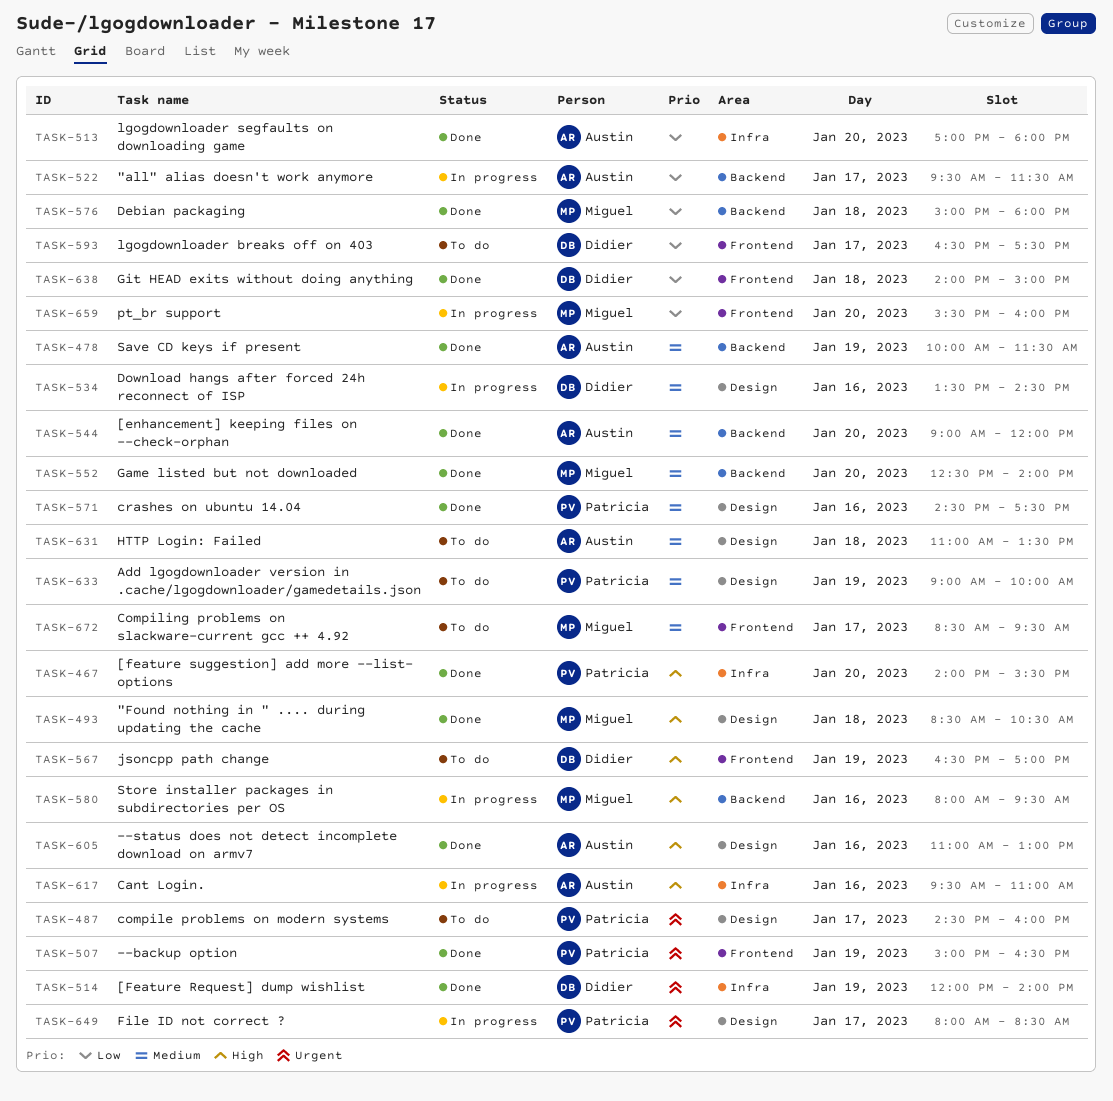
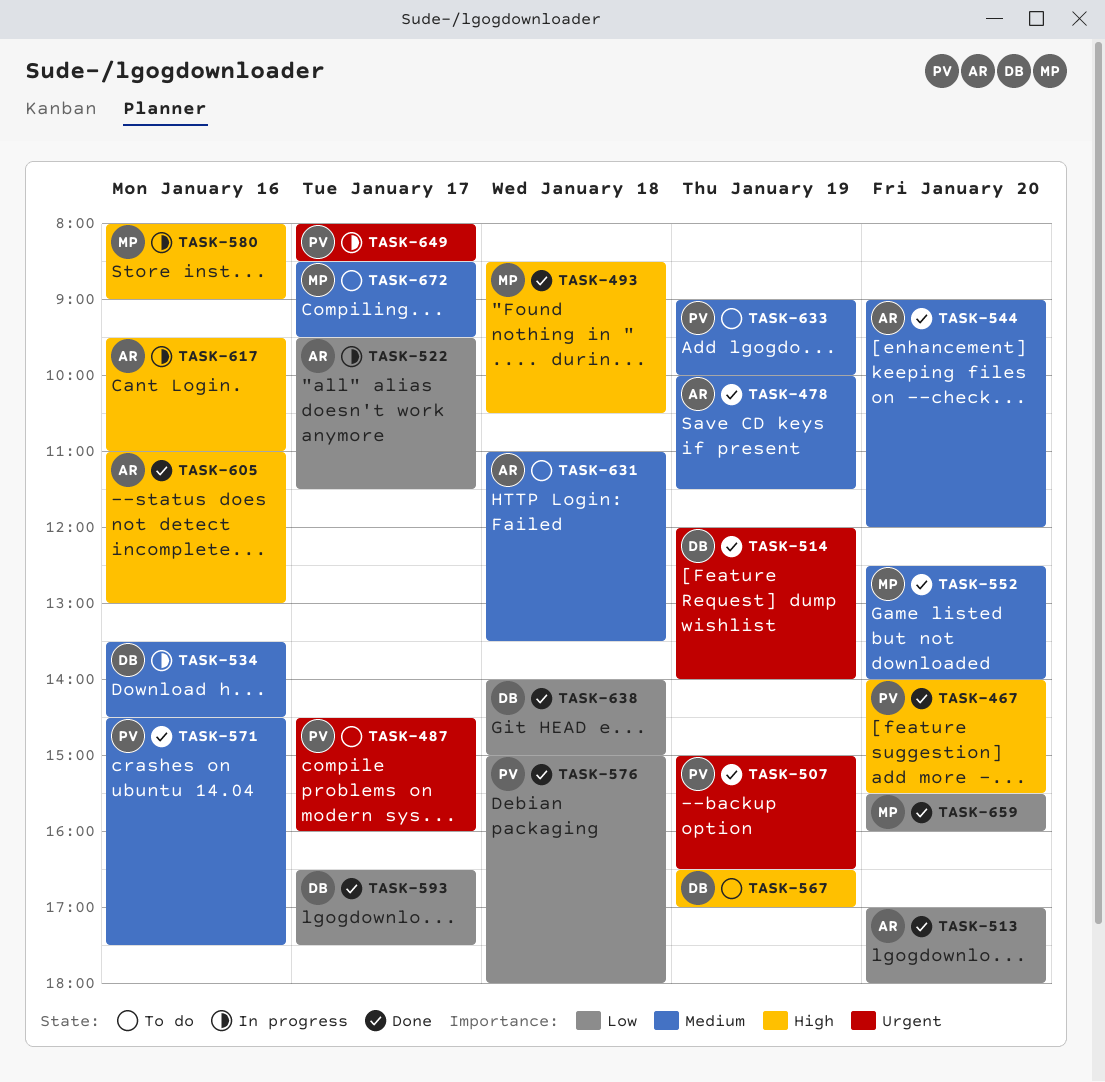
TASK-576, owner: Miguel -> Patricia
TASK-580, ends: 09:30 -> 09:00
TASK-593, status: To do -> Done
TASK-659, status: In progress -> Done

